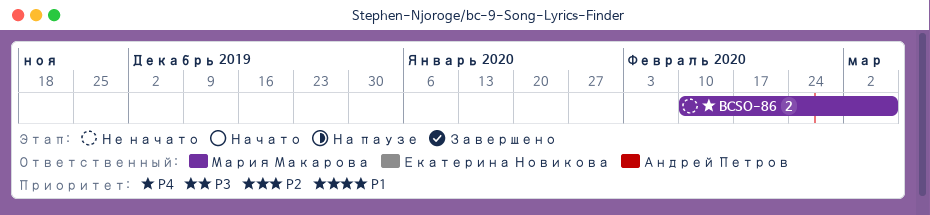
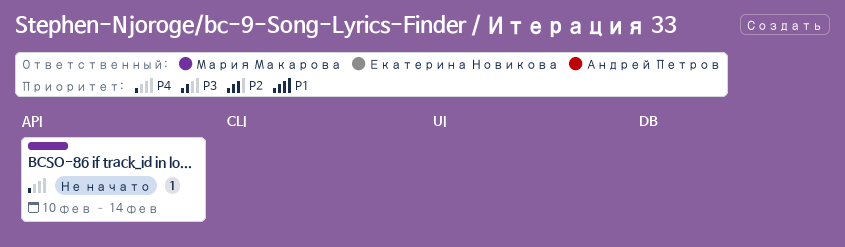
BCSO-86, estimate: 2 -> 1
BCSO-86, due: Mar 6 -> Feb 14

